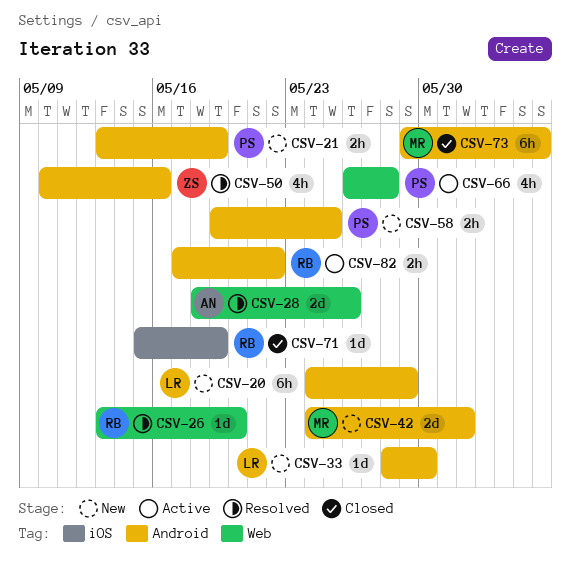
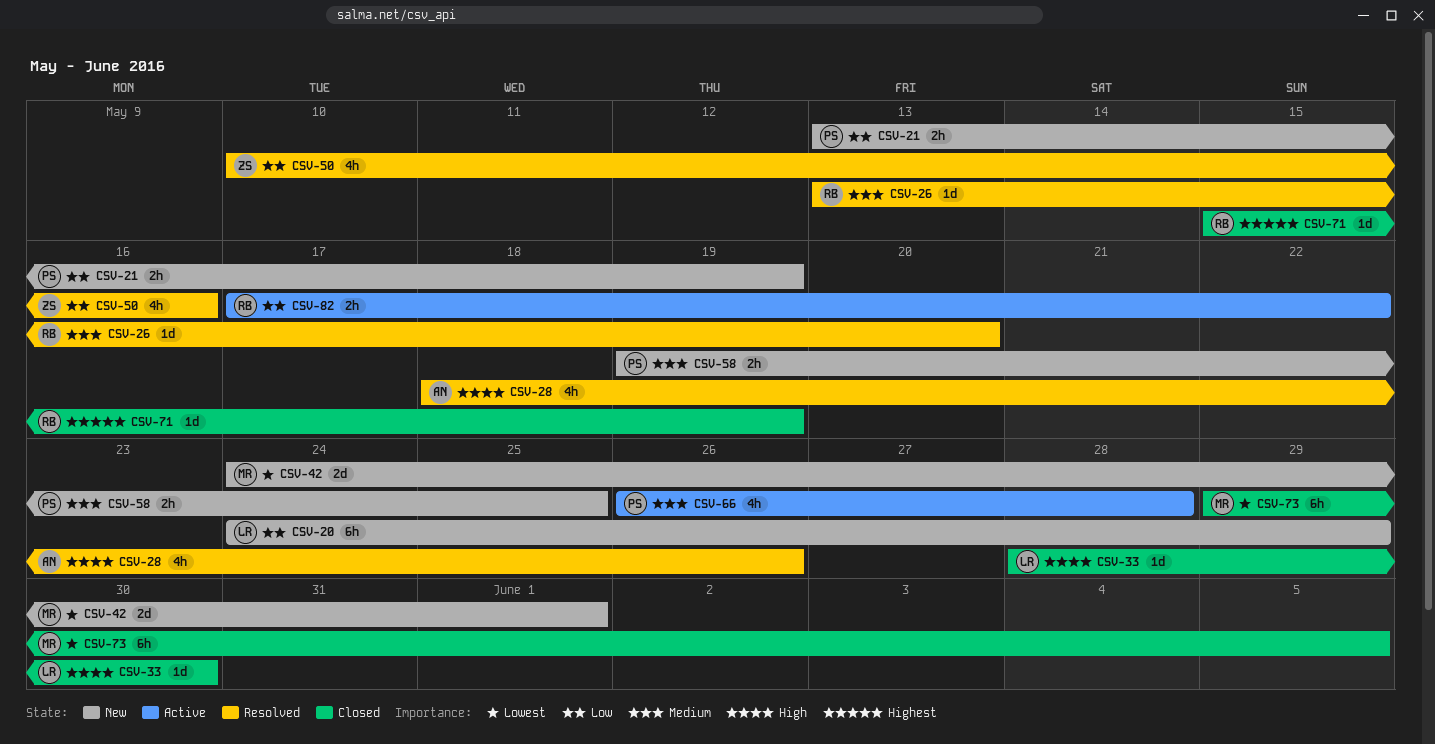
CSV-28, estimate: 2d -> 4h
CSV-33, status: New -> Closed

